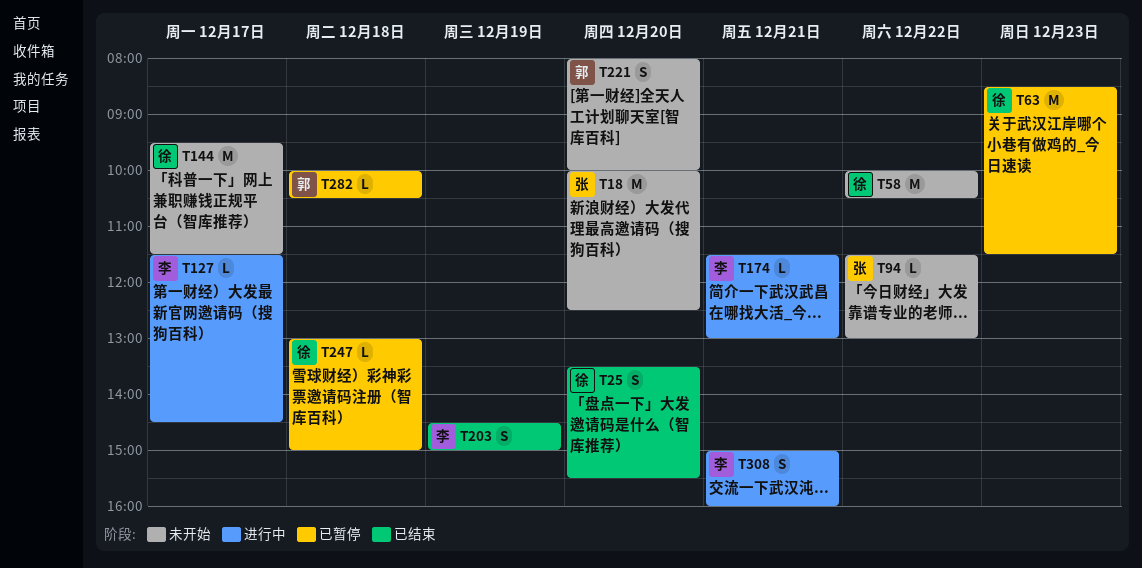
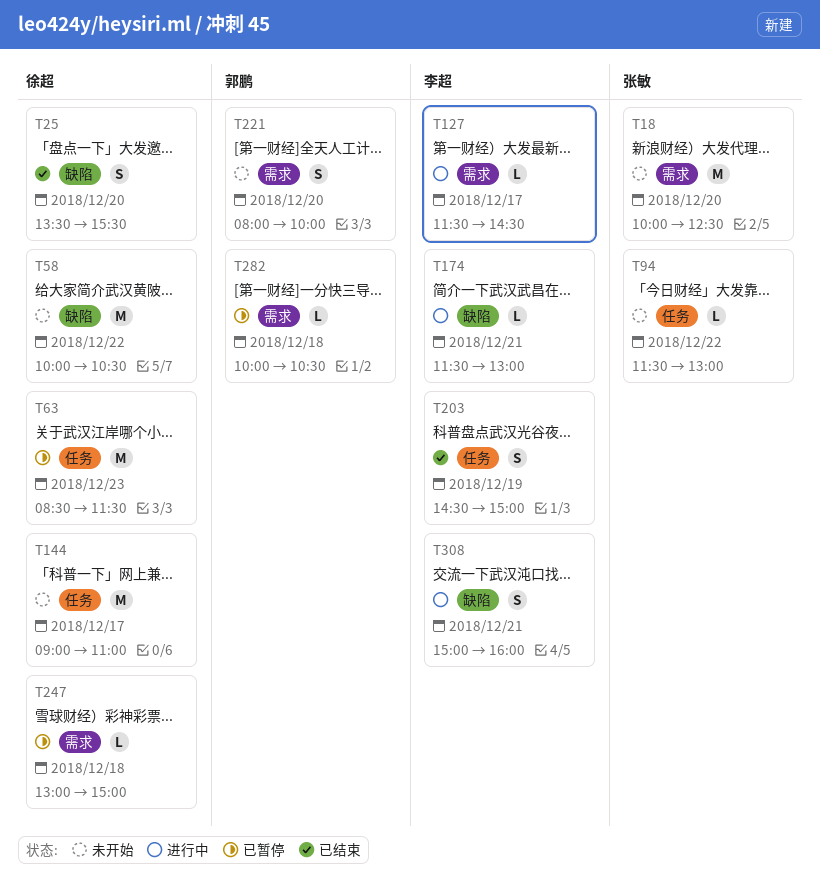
T144, begins: 09:30 -> 09:00
T144, ends: 11:30 -> 11:00

